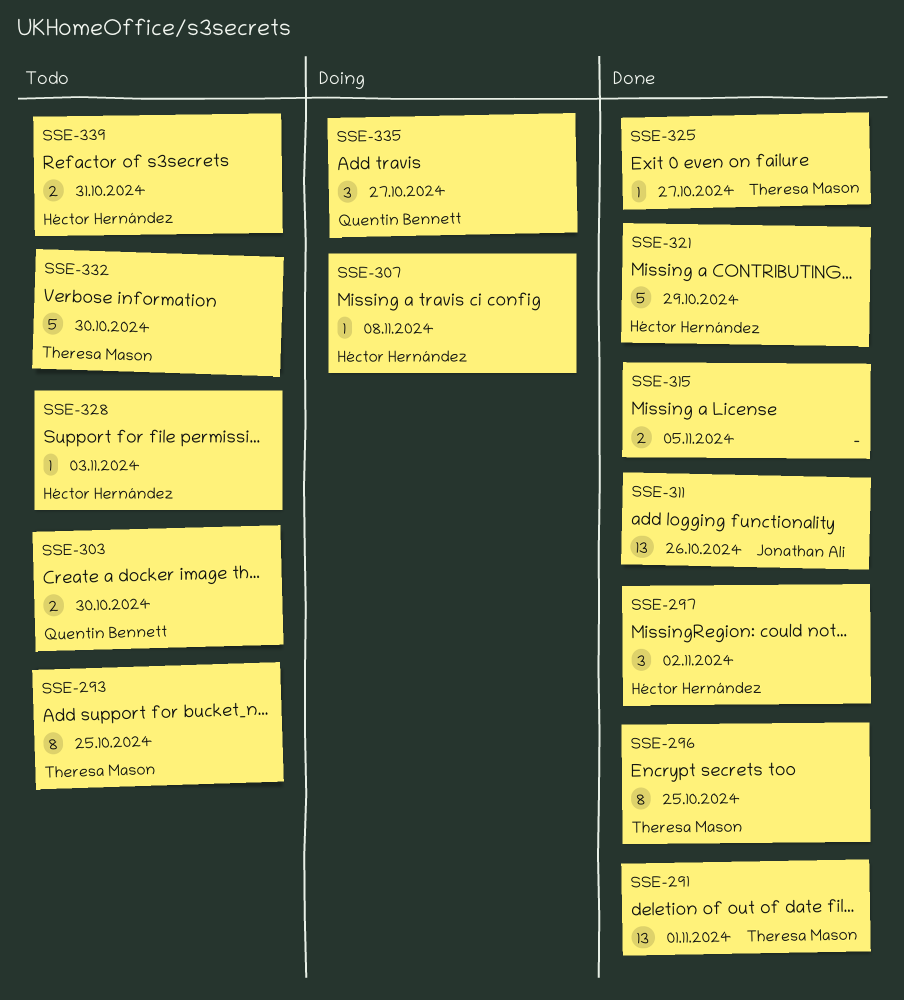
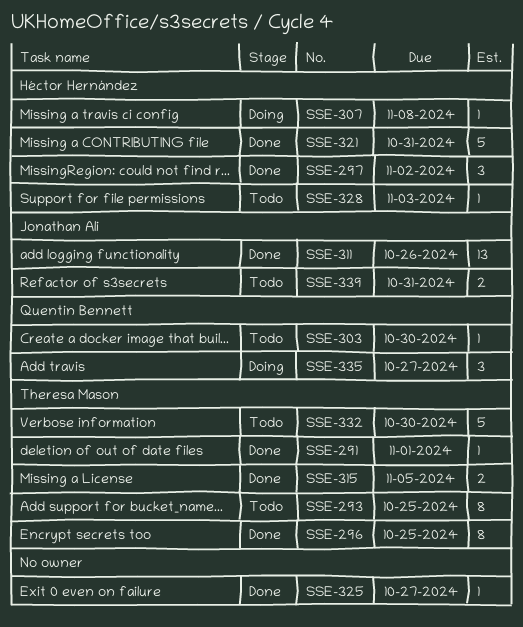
SSE-291, estimate: 13 -> 1
SSE-303, estimate: 2 -> 1
SSE-315, owner: none -> Theresa Mason
SSE-321, due: Oct 29 -> Oct 31
SSE-325, owner: Theresa Mason -> none
SSE-339, owner: Héctor Hernández -> Jonathan Ali

